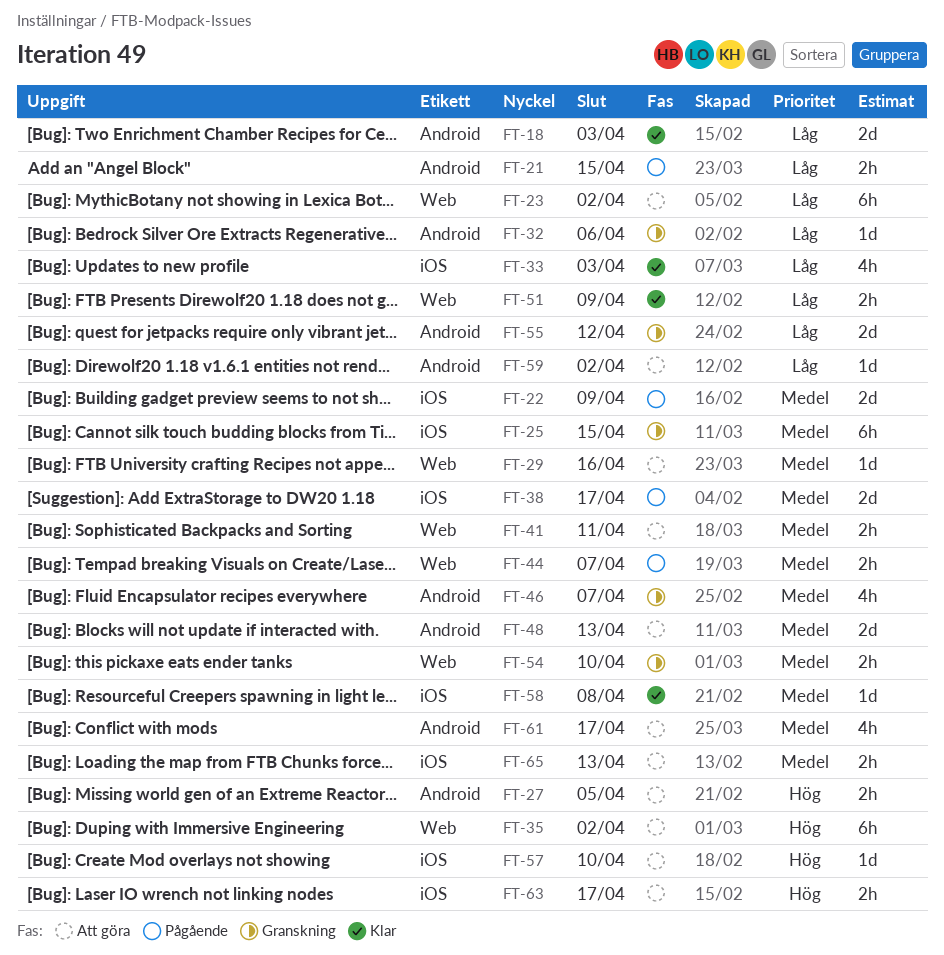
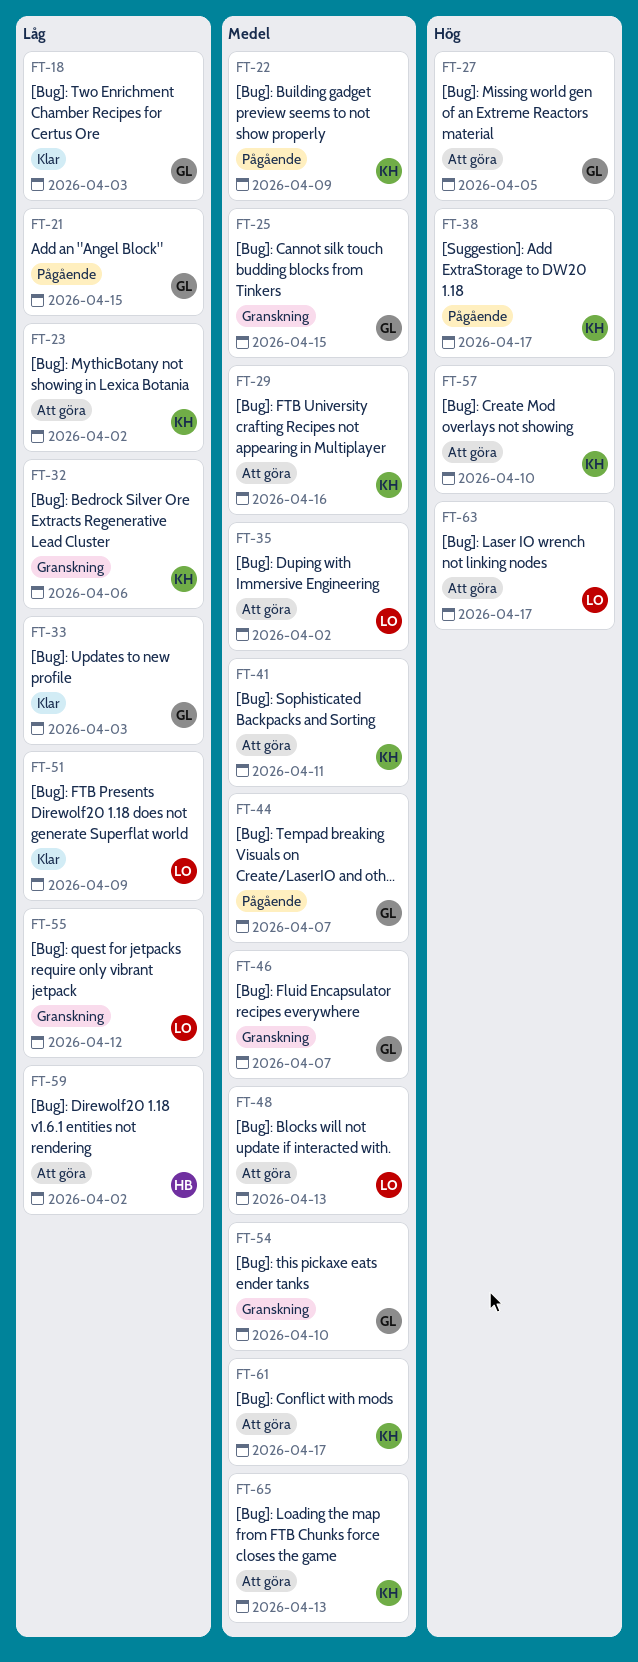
FT-35, priority: Hög -> Medel
FT-38, priority: Medel -> Hög
FT-58: present -> none

